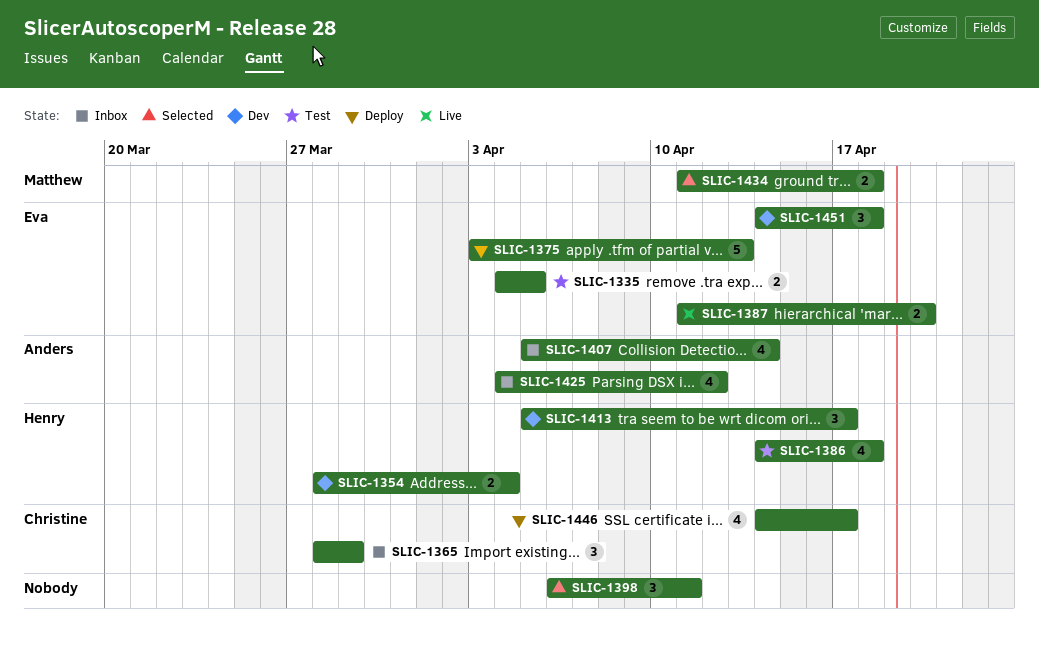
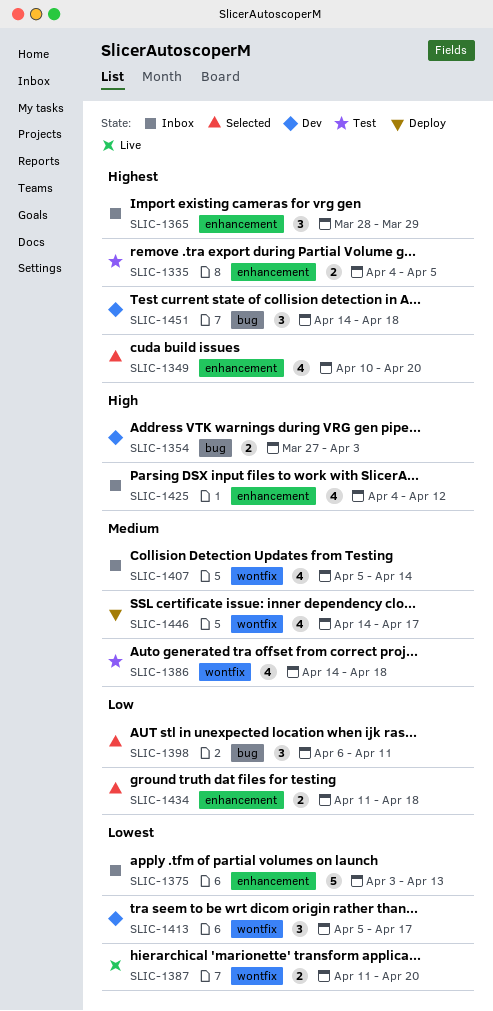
SLIC-1349: none -> present
SLIC-1354, start: Mar 28 -> Mar 27
SLIC-1354, due: Apr 4 -> Apr 3
SLIC-1375, status: Deploy -> Inbox

